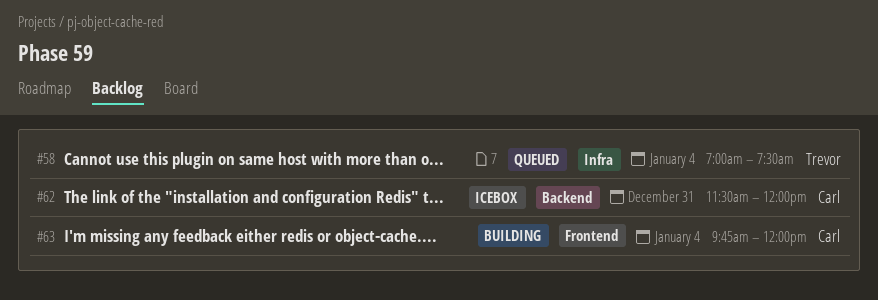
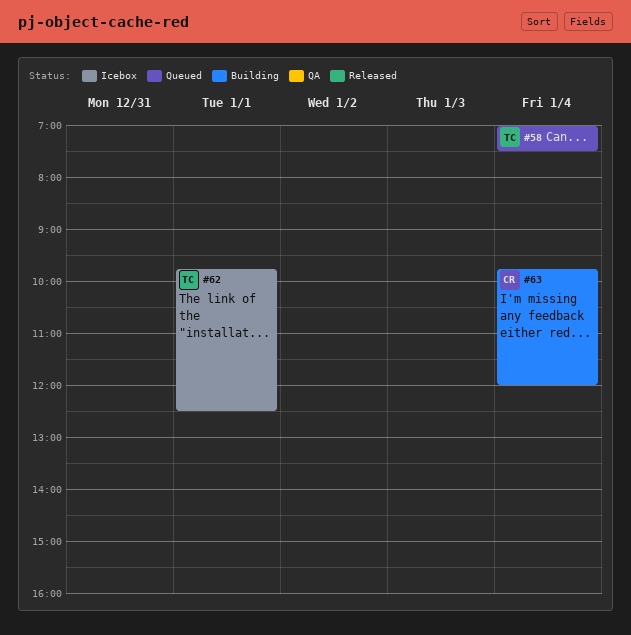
#62, owner: Carl -> Trevor
#62, day: Dec 31 -> Jan 1
#62, begins: 11:30 -> 09:45
#62, ends: 12:00 -> 12:30

